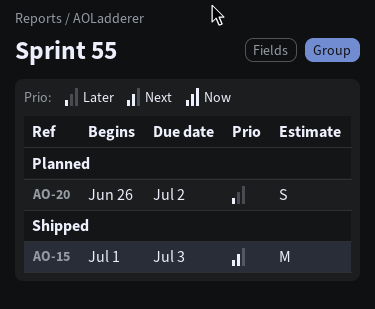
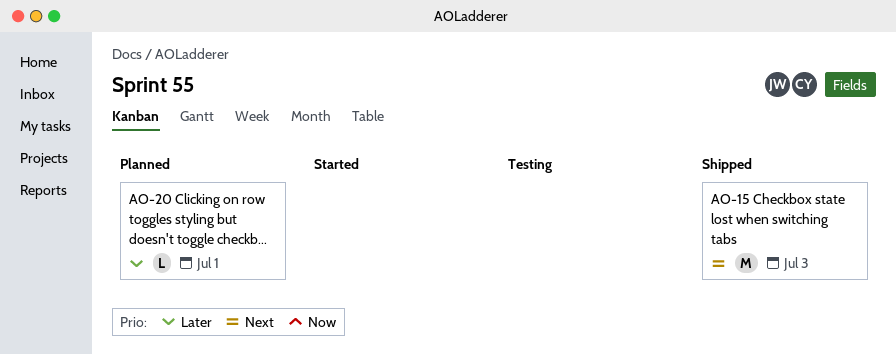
AO-20, estimate: S -> L
AO-20, due: Jul 2 -> Jul 1

